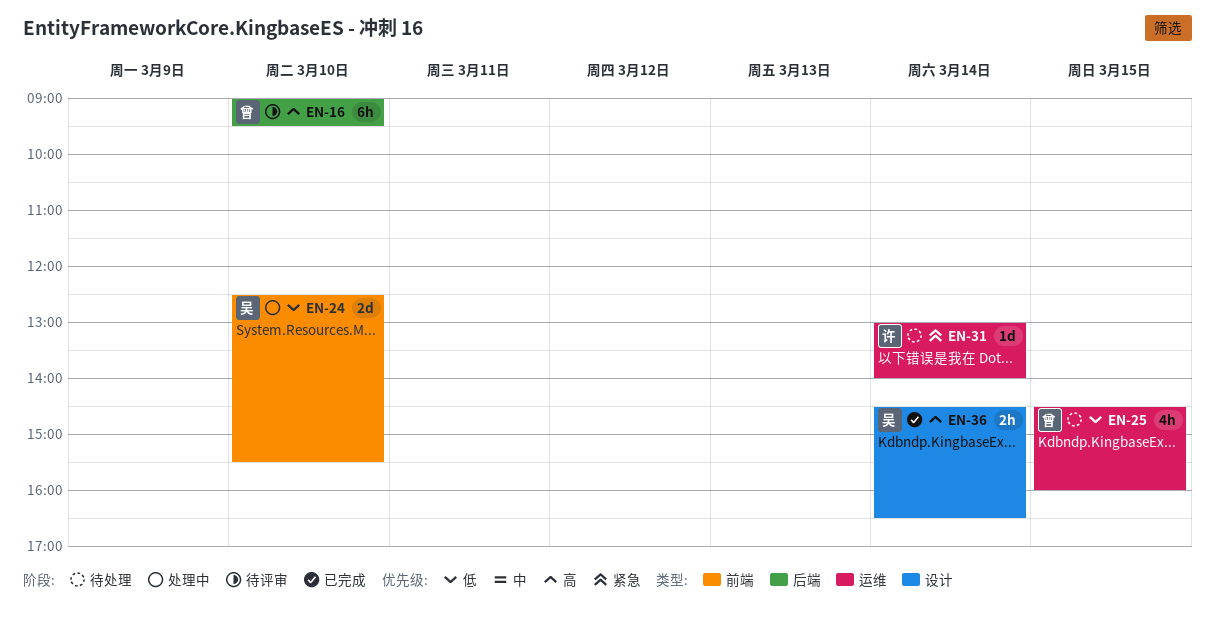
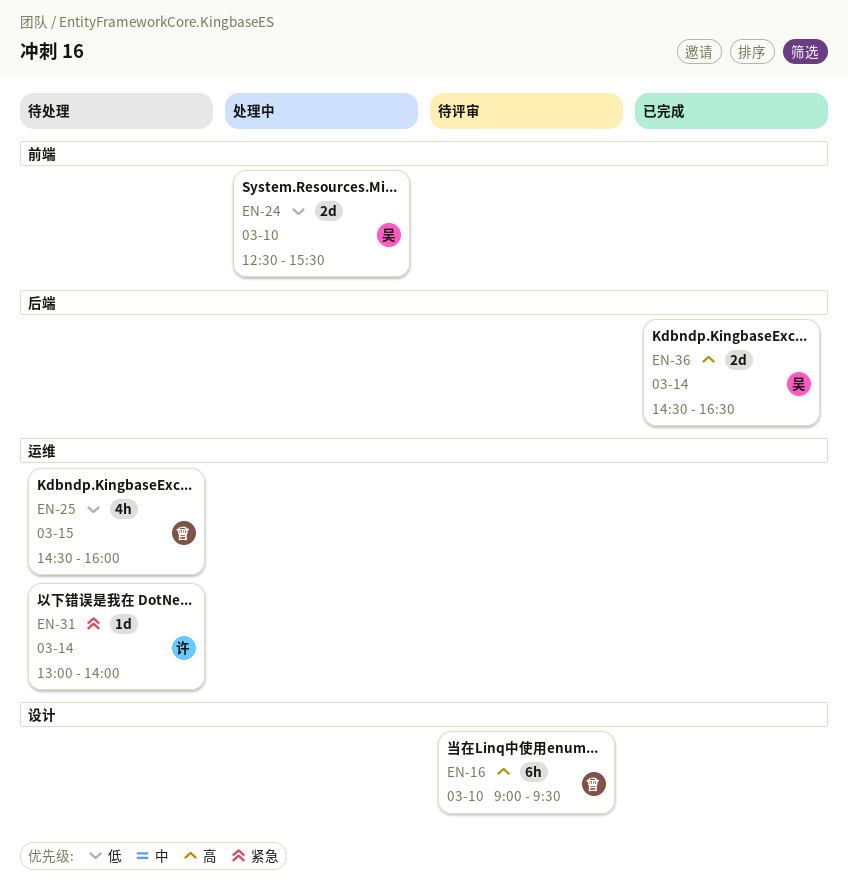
EN-16, label: 后端 -> 设计
EN-36, label: 设计 -> 后端
EN-36, estimate: 2h -> 2d

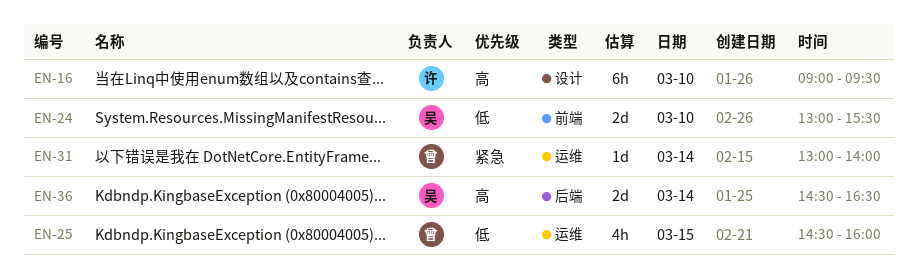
EN-16, owner: 曾 -> 许
EN-24, begins: 12:30 -> 13:00
EN-31, owner: 许 -> 曾

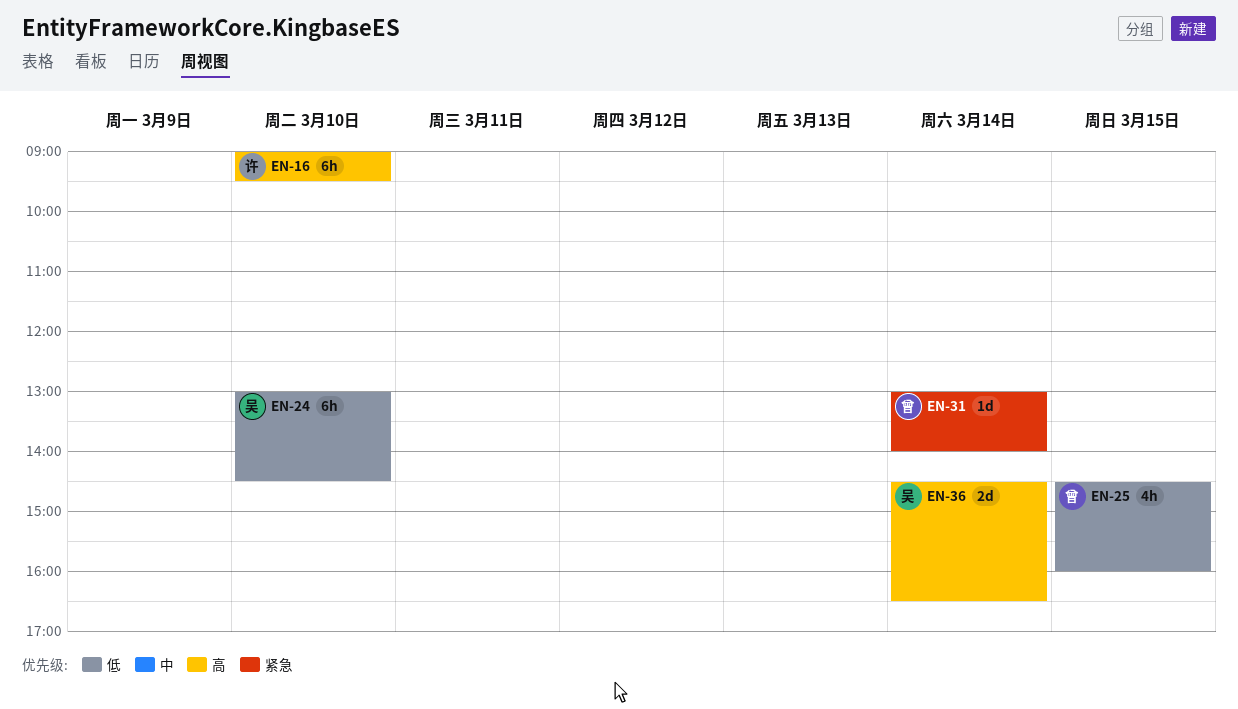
EN-24, estimate: 2d -> 6h
EN-24, ends: 15:30 -> 14:30

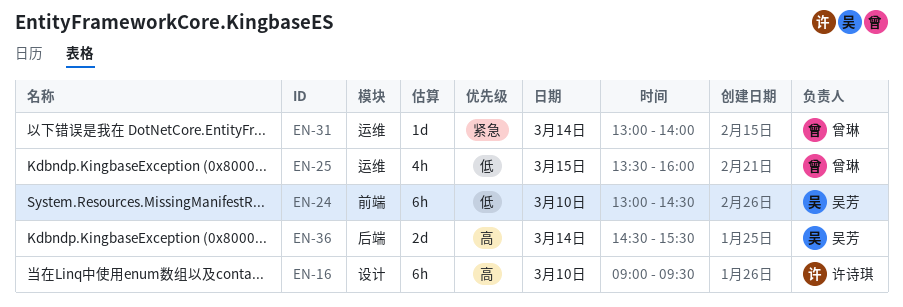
EN-25, begins: 14:30 -> 13:30
EN-36, ends: 16:30 -> 15:30

